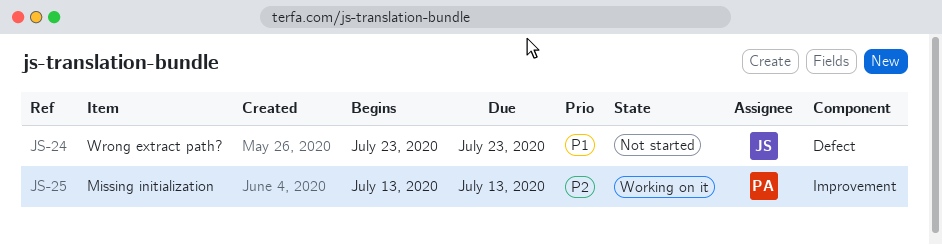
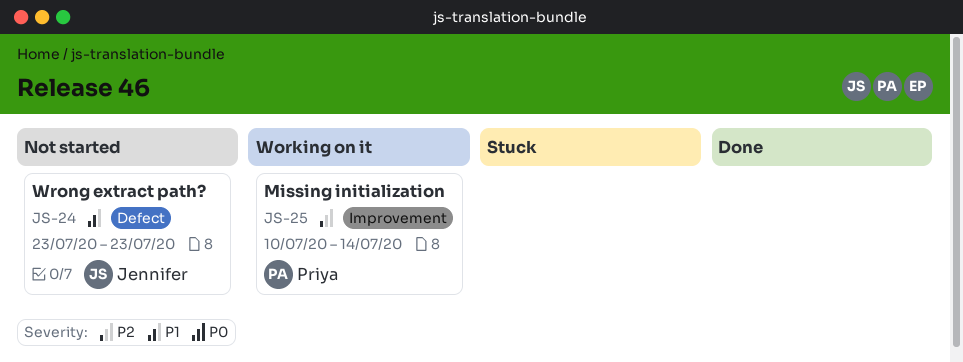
JS-25, start: Jul 13 -> Jul 10
JS-25, due: Jul 13 -> Jul 14

